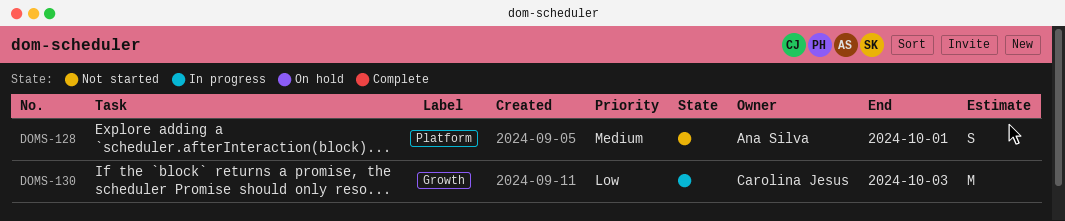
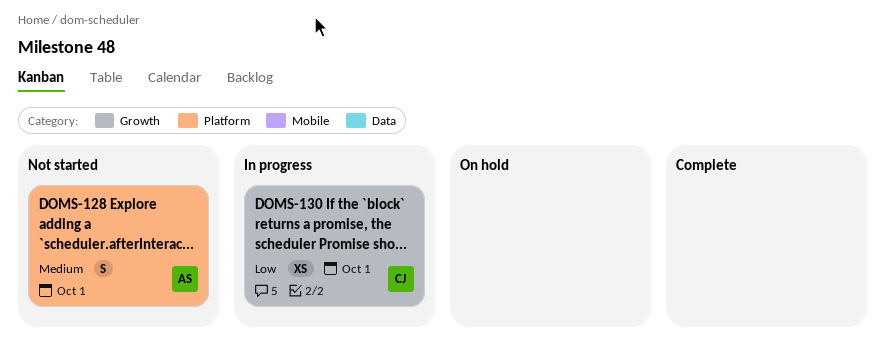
DOMS-130, estimate: M -> XS
DOMS-130, due: Oct 3 -> Oct 1

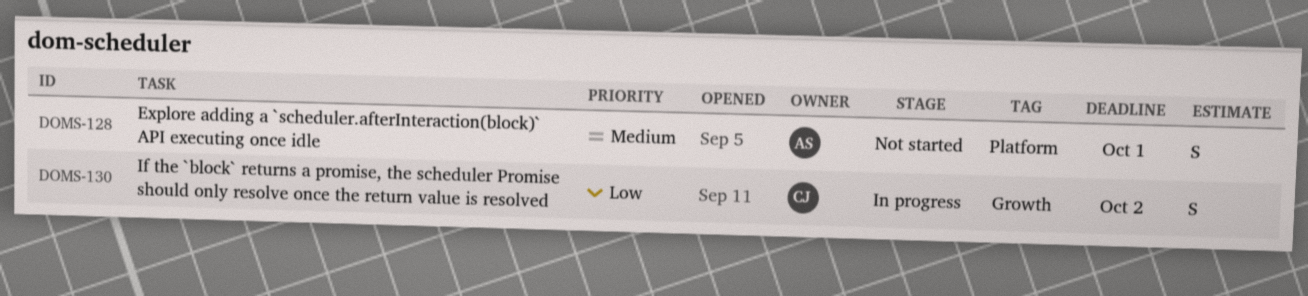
DOMS-130, estimate: XS -> S
DOMS-130, due: Oct 1 -> Oct 2

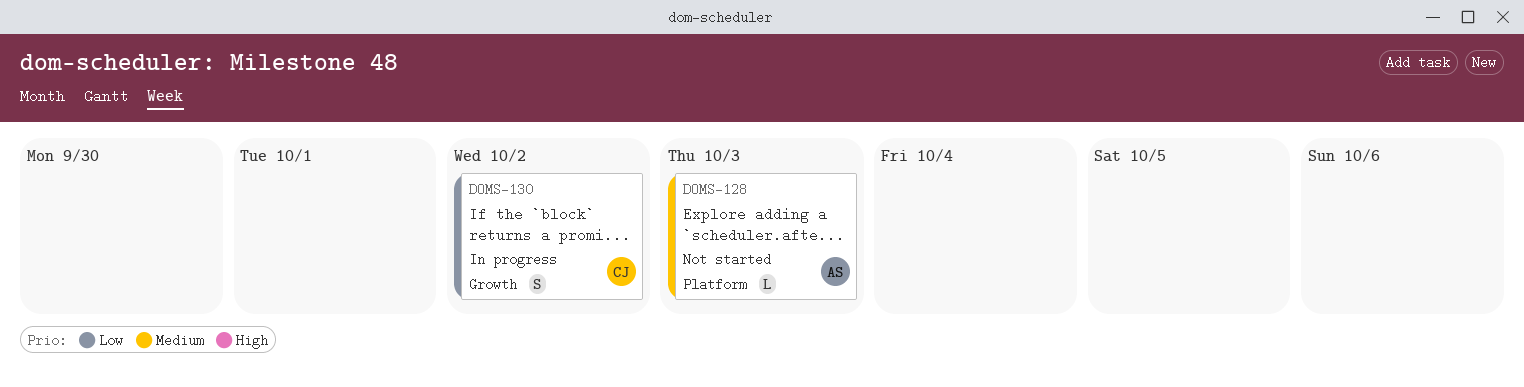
DOMS-128, estimate: S -> L
DOMS-128, due: Oct 1 -> Oct 3

